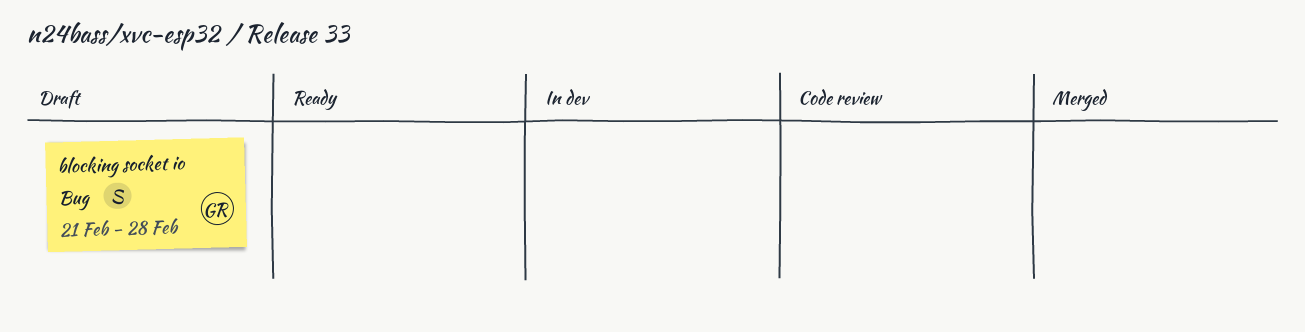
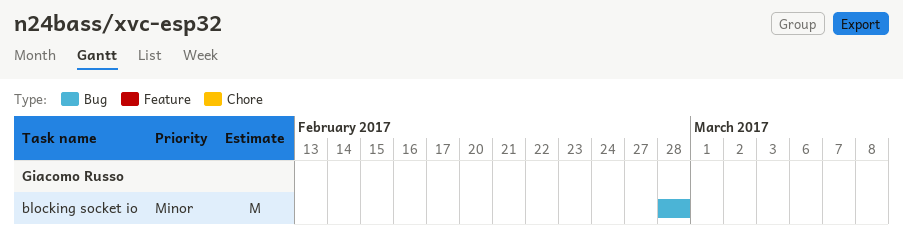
blocking socket io, estimate: S -> M
blocking socket io, start: Feb 21 -> Feb 28

